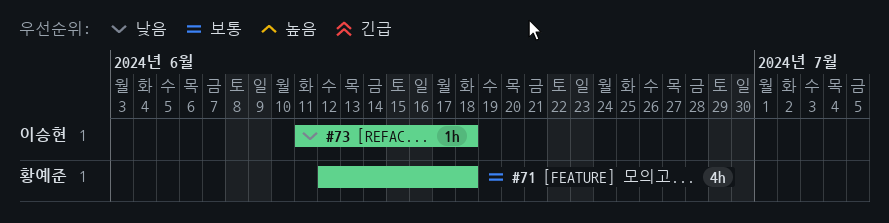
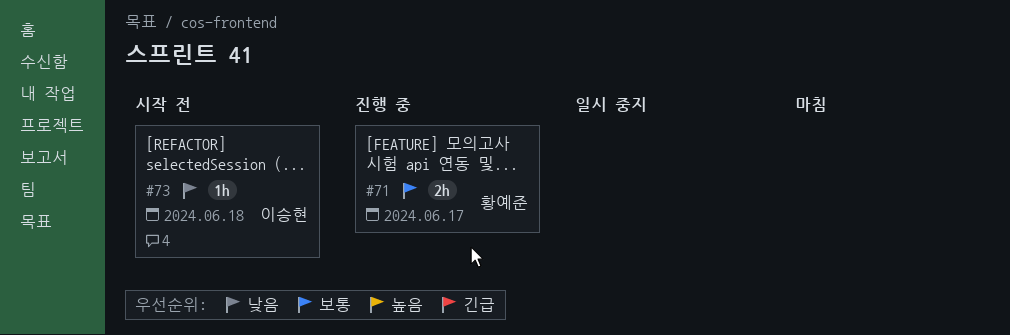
#71, estimate: 4h -> 2h
#71, due: Jun 18 -> Jun 17

